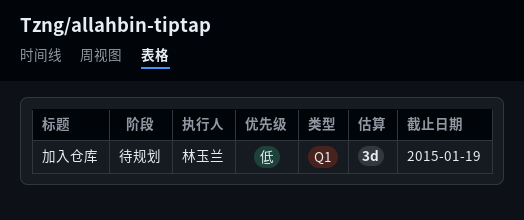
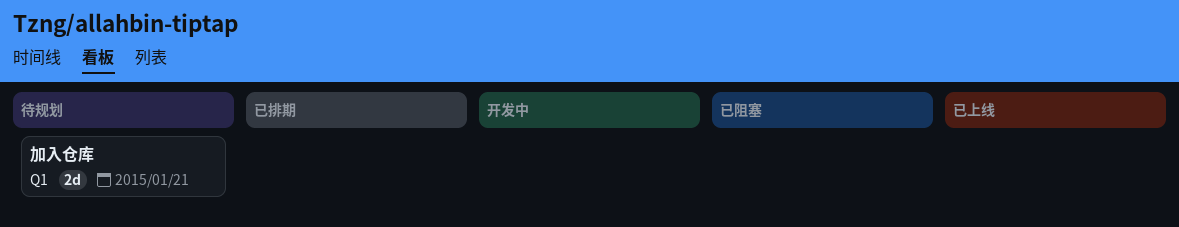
加入仓库, estimate: 3d -> 2d
加入仓库, due: Jan 19 -> Jan 21

